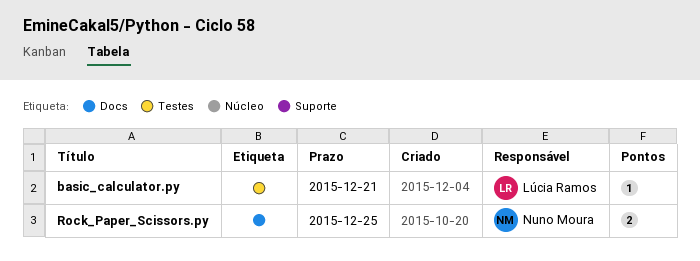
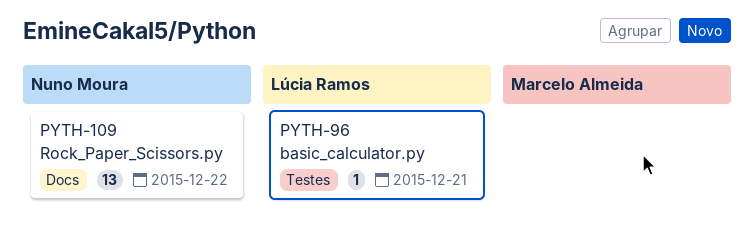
Rock_Paper_Scissors.py, estimate: 2 -> 13
Rock_Paper_Scissors.py, due: Dec 25 -> Dec 22

